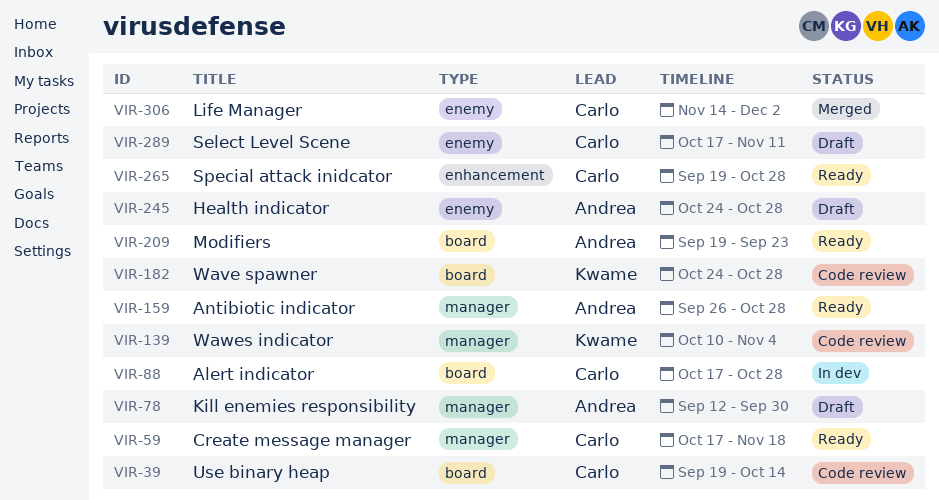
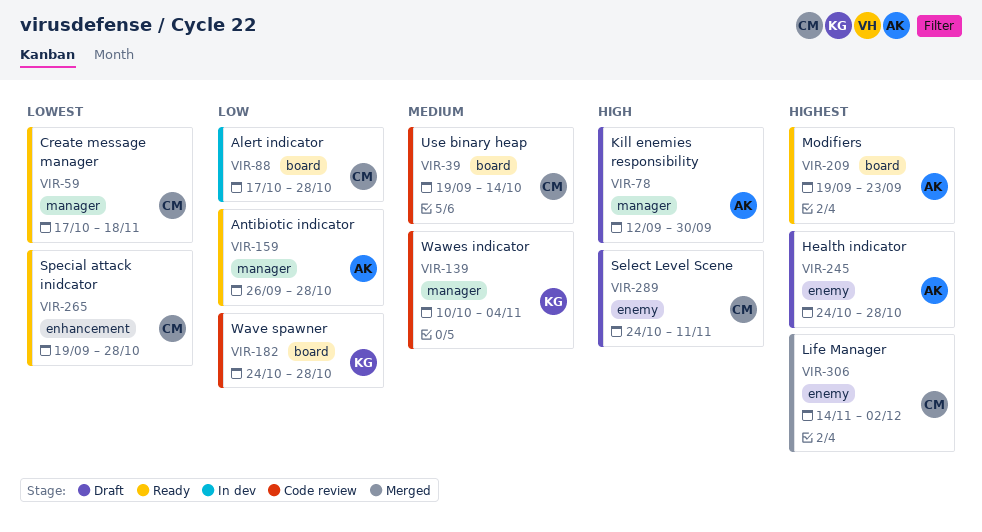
VIR-289, start: Oct 17 -> Oct 24

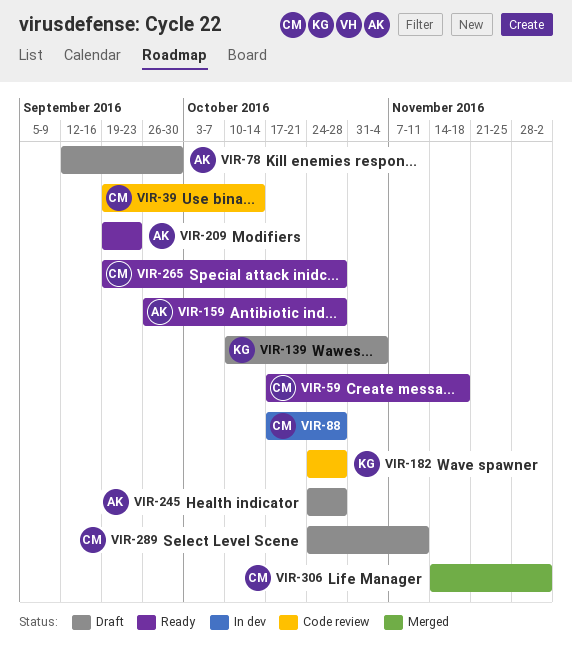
VIR-139, status: Code review -> Draft

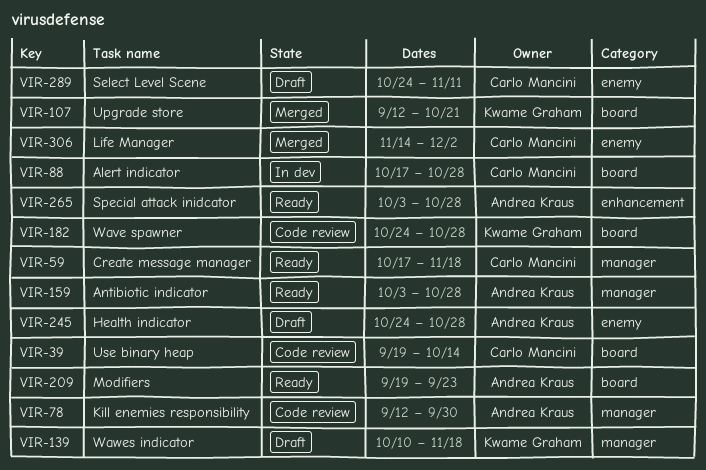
VIR-78, status: Draft -> Code review
VIR-107: none -> present
VIR-139, due: Nov 4 -> Nov 18
VIR-159, start: Sep 26 -> Oct 3
VIR-265, owner: Carlo Mancini -> Andrea Kraus
VIR-265, start: Sep 19 -> Oct 3

